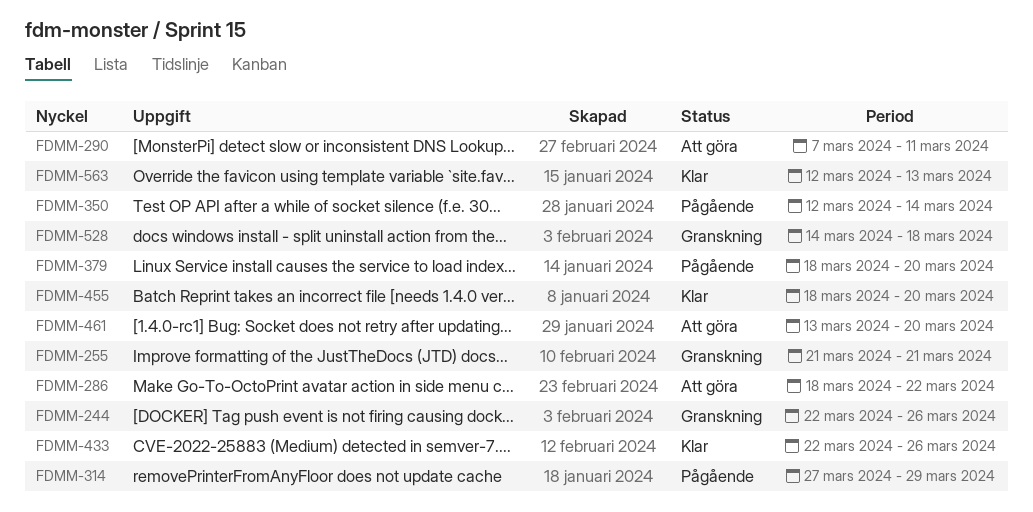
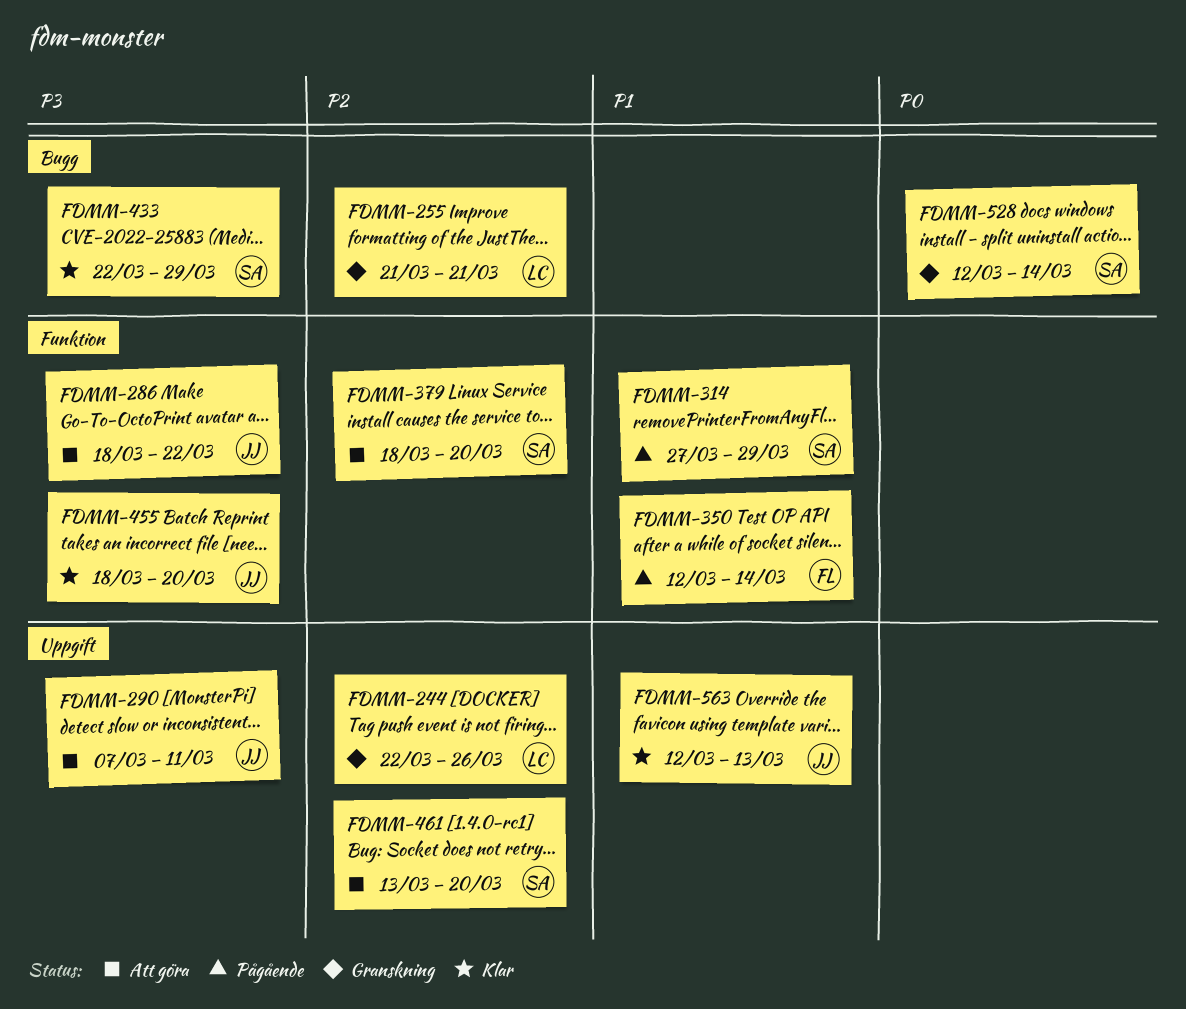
FDMM-379, status: Pågående -> Att göra
FDMM-433, due: Mar 26 -> Mar 29
FDMM-528, start: Mar 14 -> Mar 12
FDMM-528, due: Mar 18 -> Mar 14

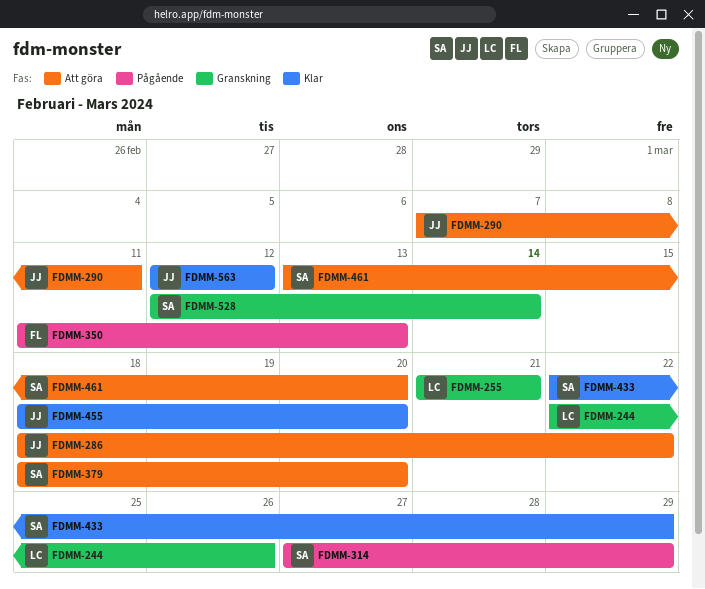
FDMM-350, start: Mar 12 -> Mar 11
FDMM-350, due: Mar 14 -> Mar 13
FDMM-563, due: Mar 13 -> Mar 12

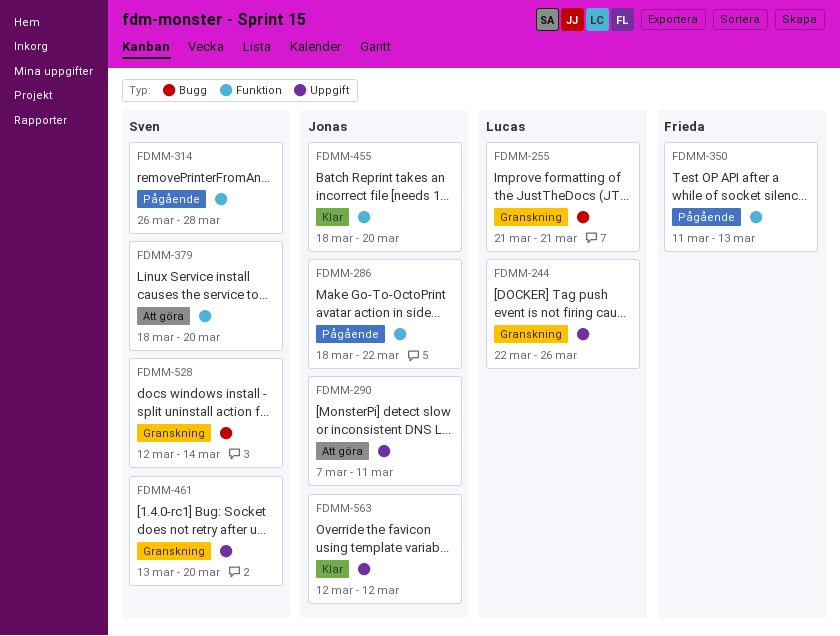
FDMM-286, status: Att göra -> Pågående
FDMM-314, start: Mar 27 -> Mar 26
FDMM-314, due: Mar 29 -> Mar 28
FDMM-433: present -> none
FDMM-461, status: Att göra -> Granskning

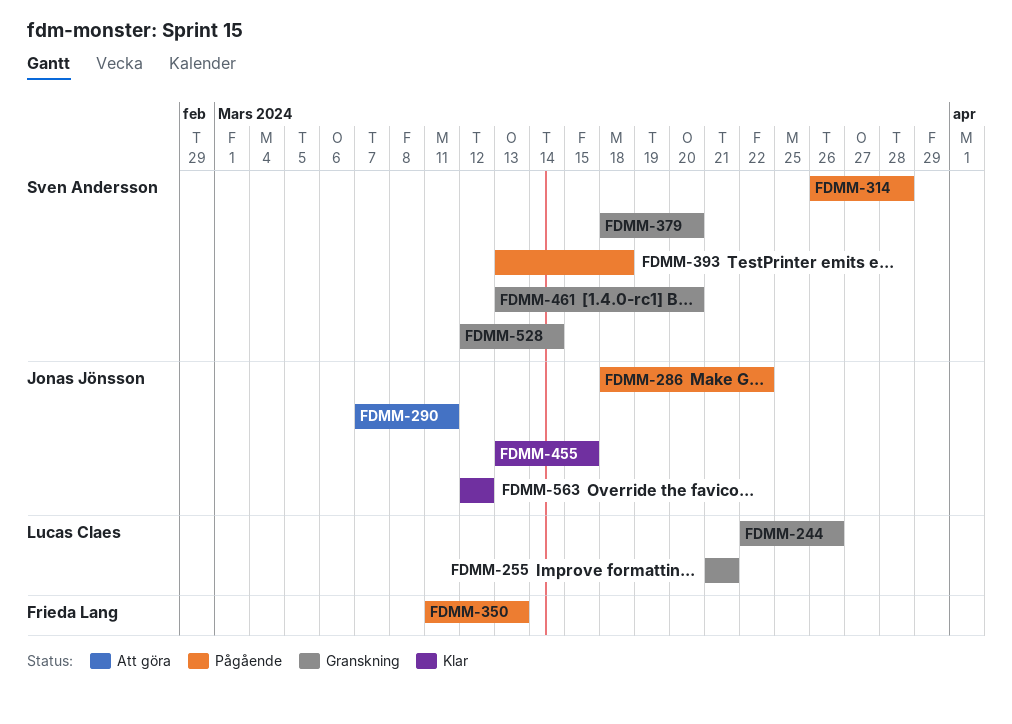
FDMM-379, status: Att göra -> Granskning
FDMM-393: none -> present
FDMM-455, start: Mar 18 -> Mar 13
FDMM-455, due: Mar 20 -> Mar 15

